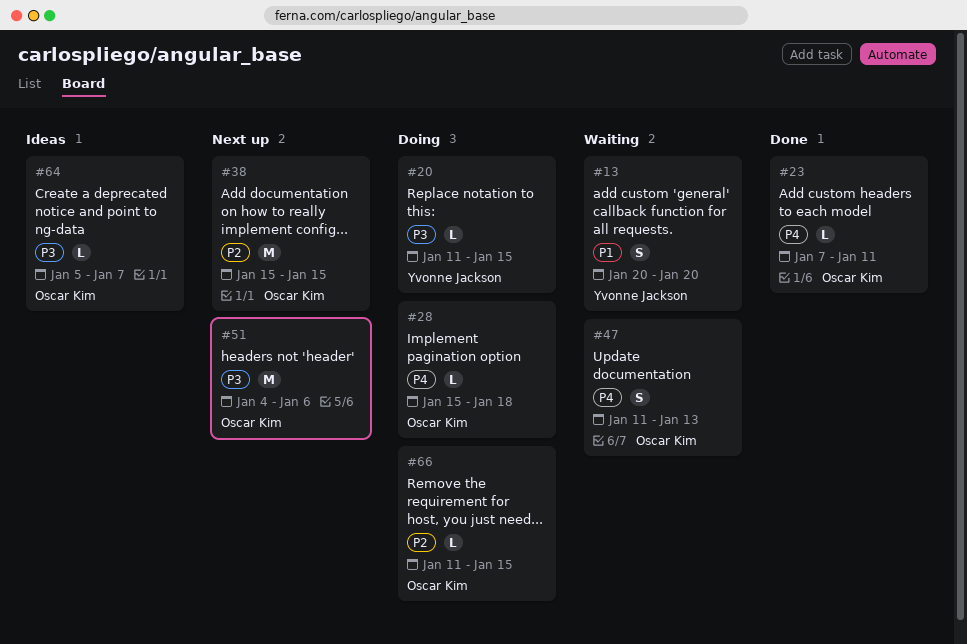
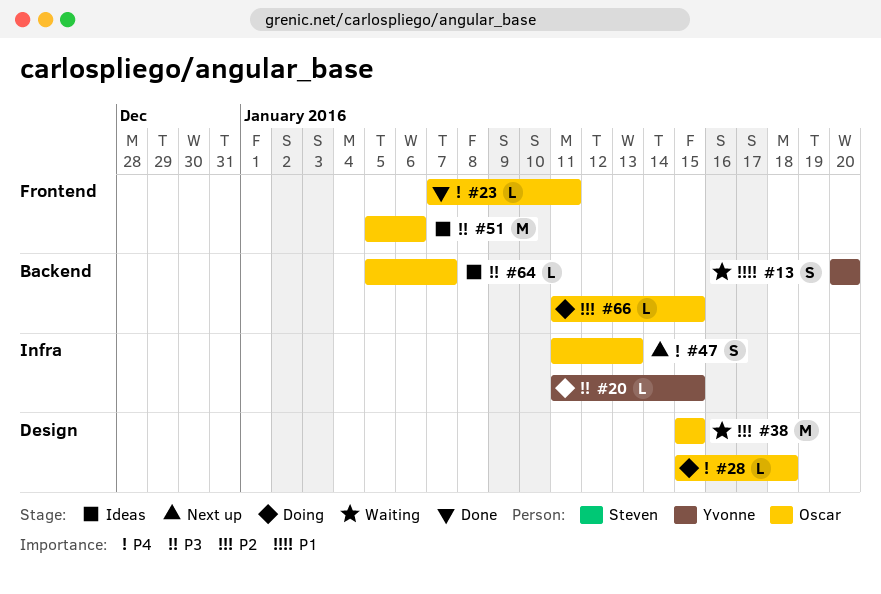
#38, status: Next up -> Waiting
#47, status: Waiting -> Next up
#51, status: Next up -> Ideas
#51, start: Jan 4 -> Jan 5

